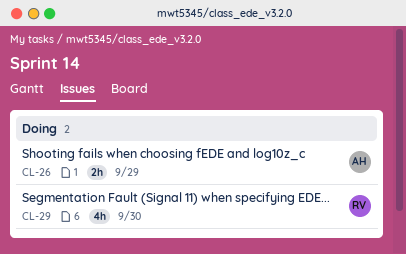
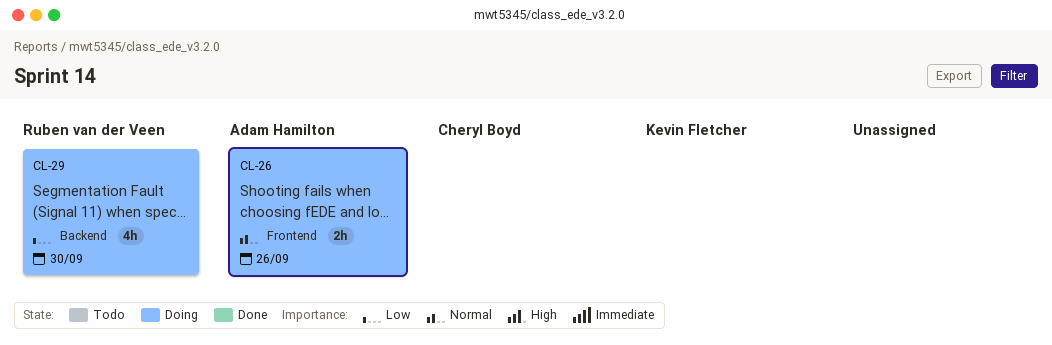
CL-26, due: Sep 29 -> Sep 26

